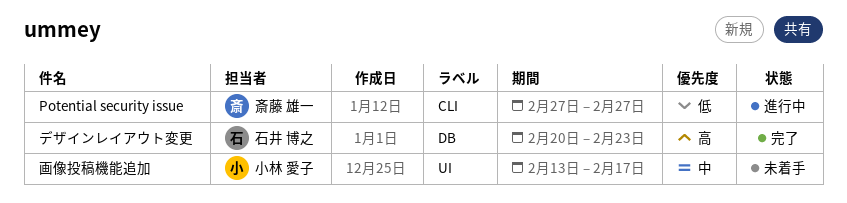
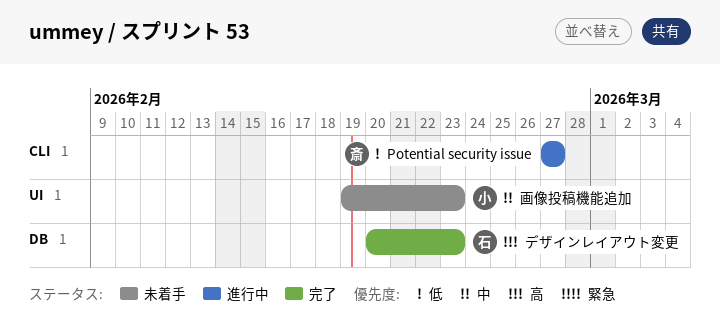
画像投稿機能追加, start: Feb 13 -> Feb 19
画像投稿機能追加, due: Feb 17 -> Feb 23

